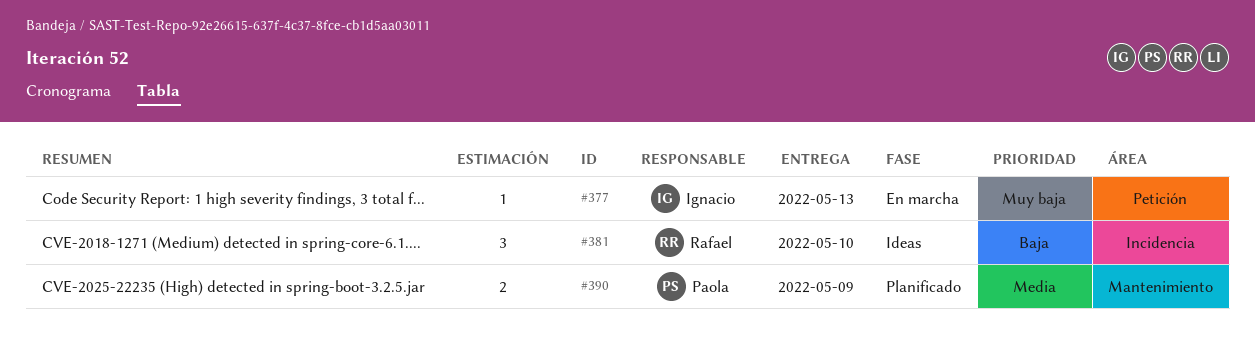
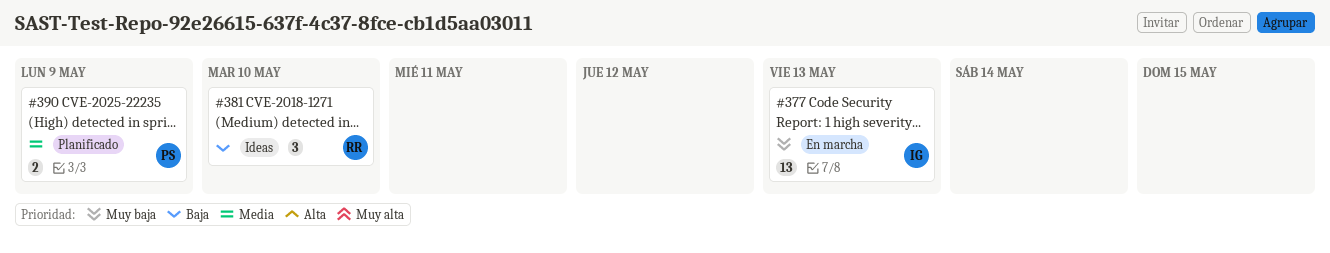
#377, estimate: 1 -> 13

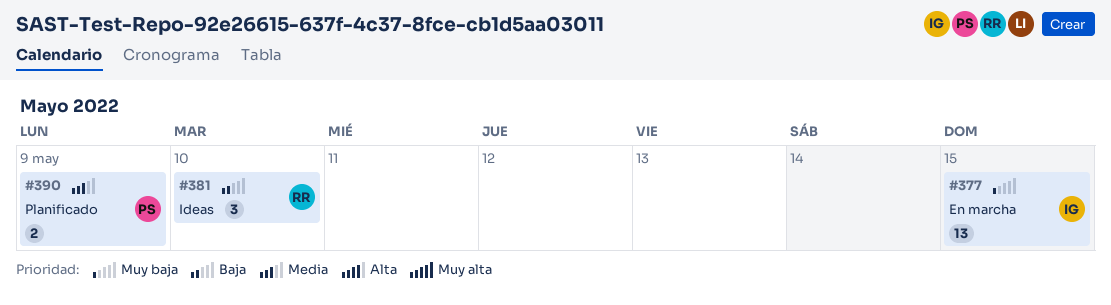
#377, due: May 13 -> May 15

